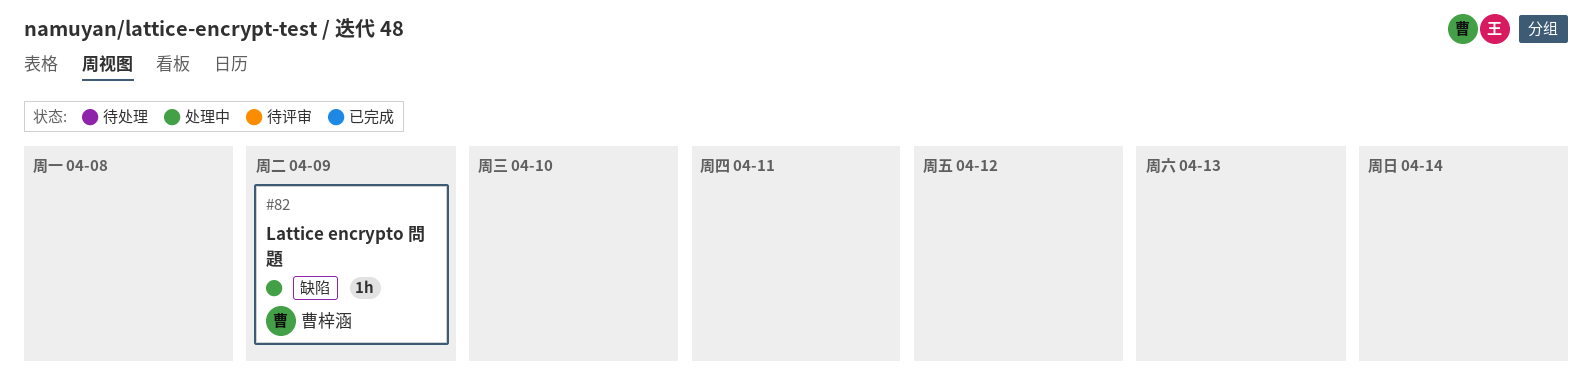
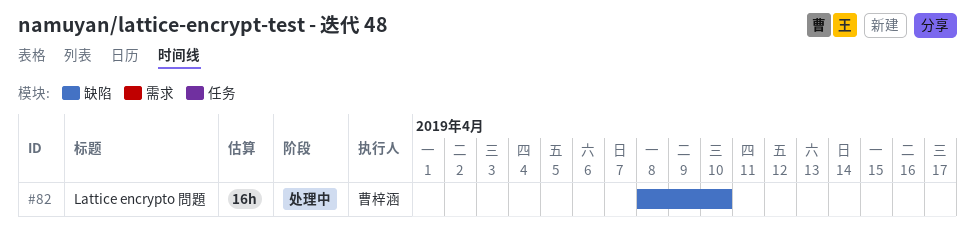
#82, estimate: 1h -> 16h
#82, due: Apr 9 -> Apr 10

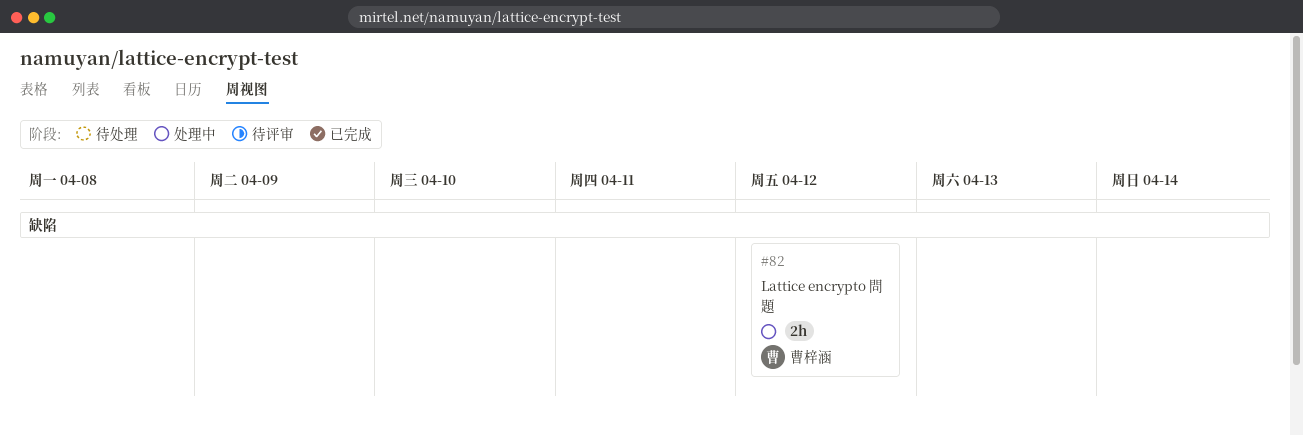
#82, estimate: 16h -> 2h
#82, due: Apr 10 -> Apr 12

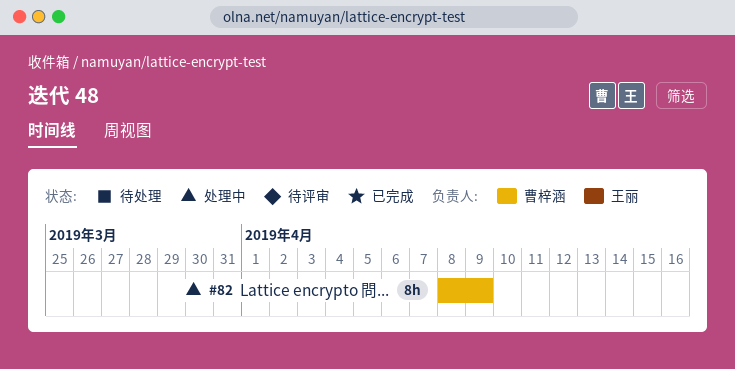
#82, estimate: 2h -> 8h
#82, due: Apr 12 -> Apr 9

